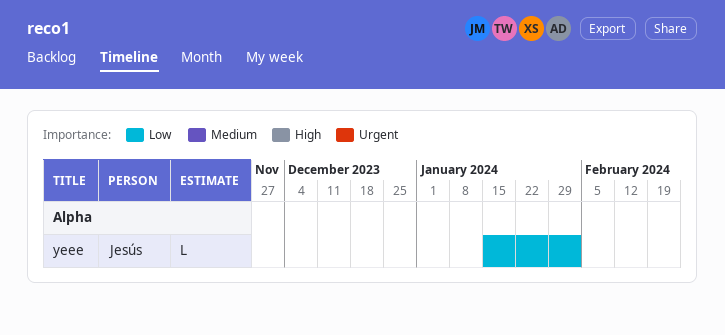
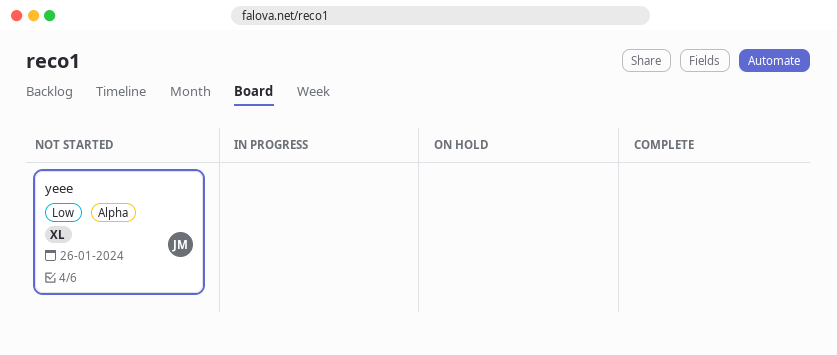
yeee, estimate: L -> XL
yeee, due: Feb 2 -> Jan 26

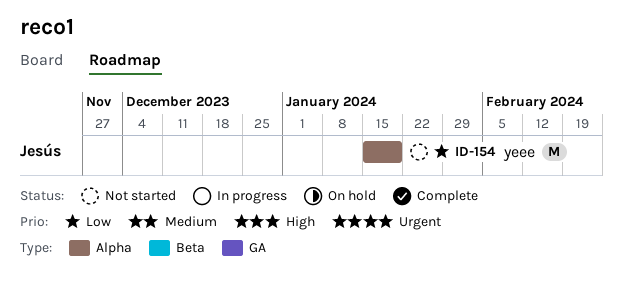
yeee, estimate: XL -> M
yeee, due: Jan 26 -> Jan 19

